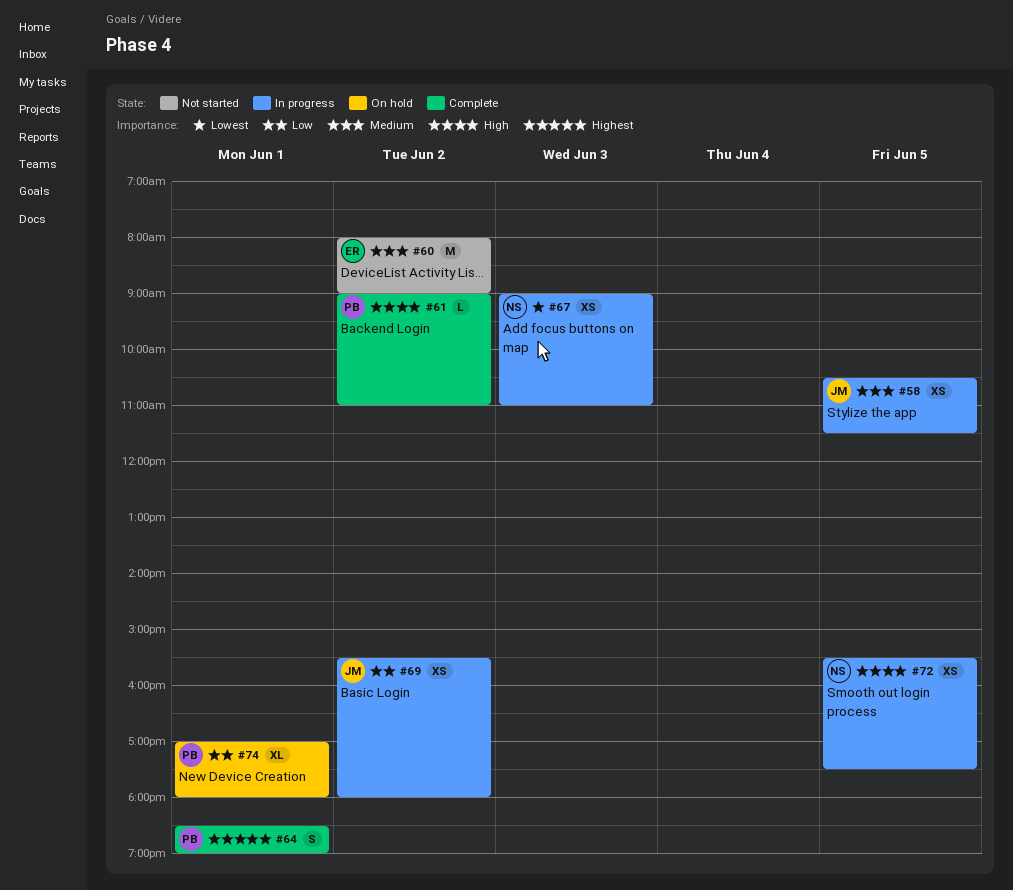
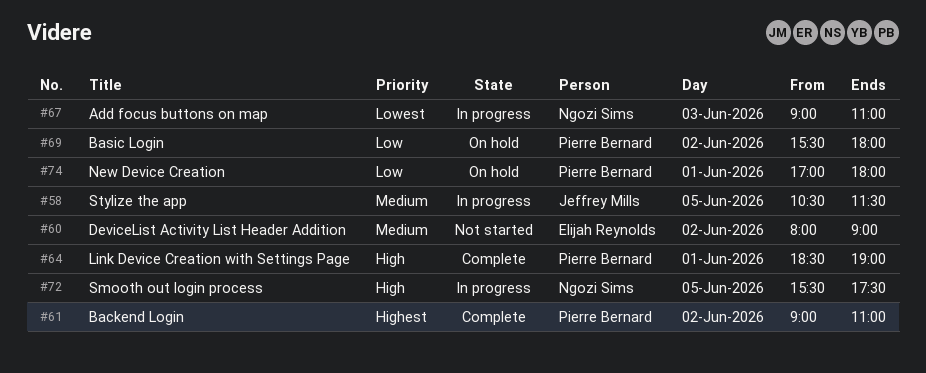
#61, priority: High -> Highest
#64, priority: Highest -> High
#69, status: In progress -> On hold
#69, owner: Jeffrey Mills -> Pierre Bernard

